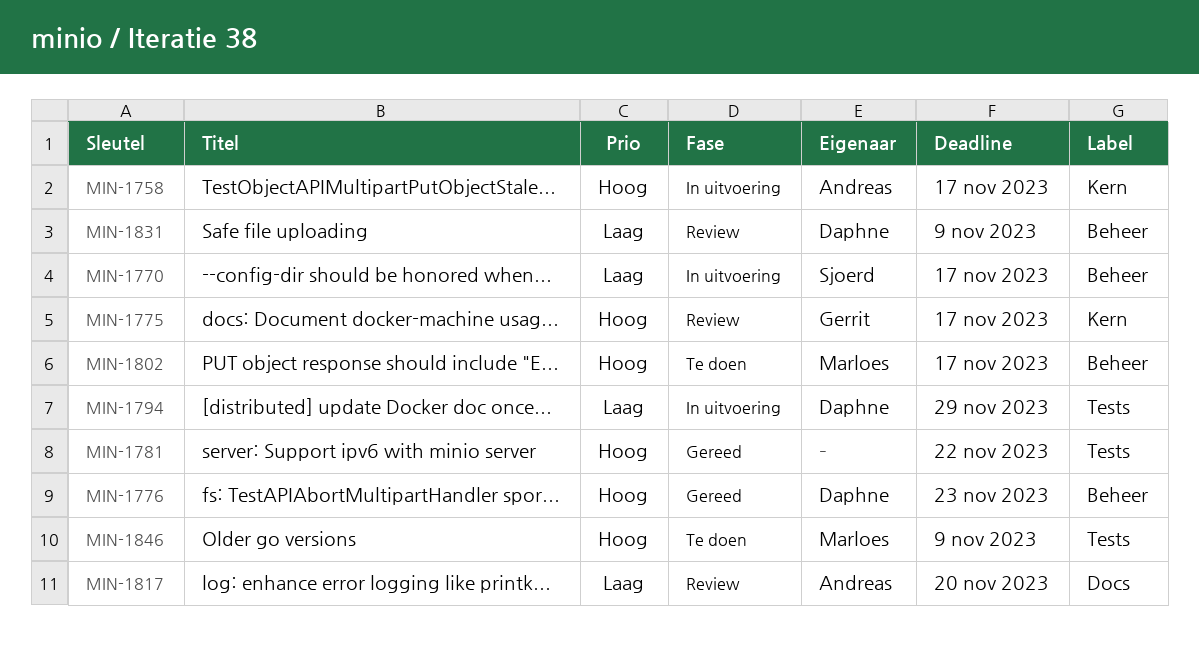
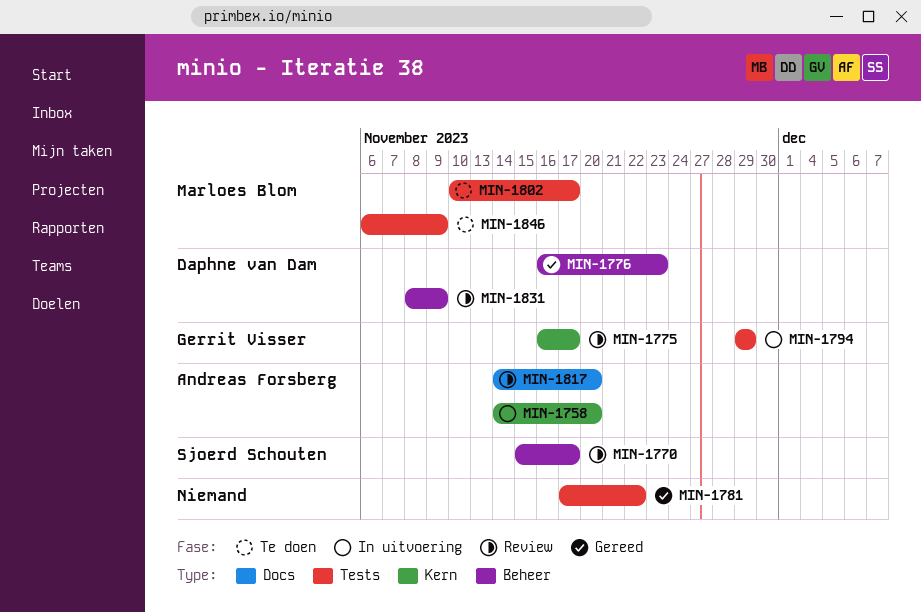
MIN-1758, due: Nov 17 -> Nov 20
MIN-1770, status: In uitvoering -> Review
MIN-1794, owner: Daphne van Dam -> Gerrit Visser
MIN-1802, label: Beheer -> Tests

